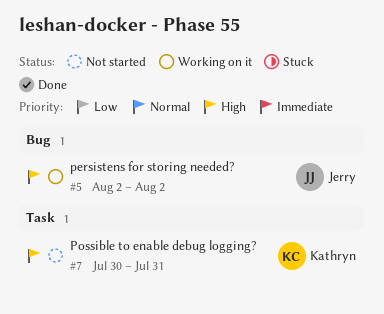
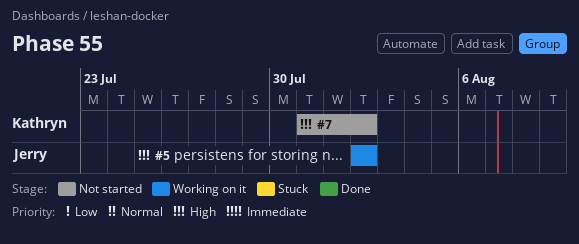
#7, start: Jul 30 -> Jul 31
#7, due: Jul 31 -> Aug 2

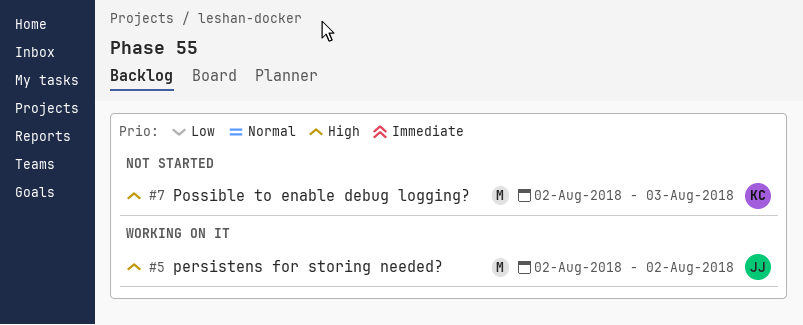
#7, start: Jul 31 -> Aug 2
#7, due: Aug 2 -> Aug 3

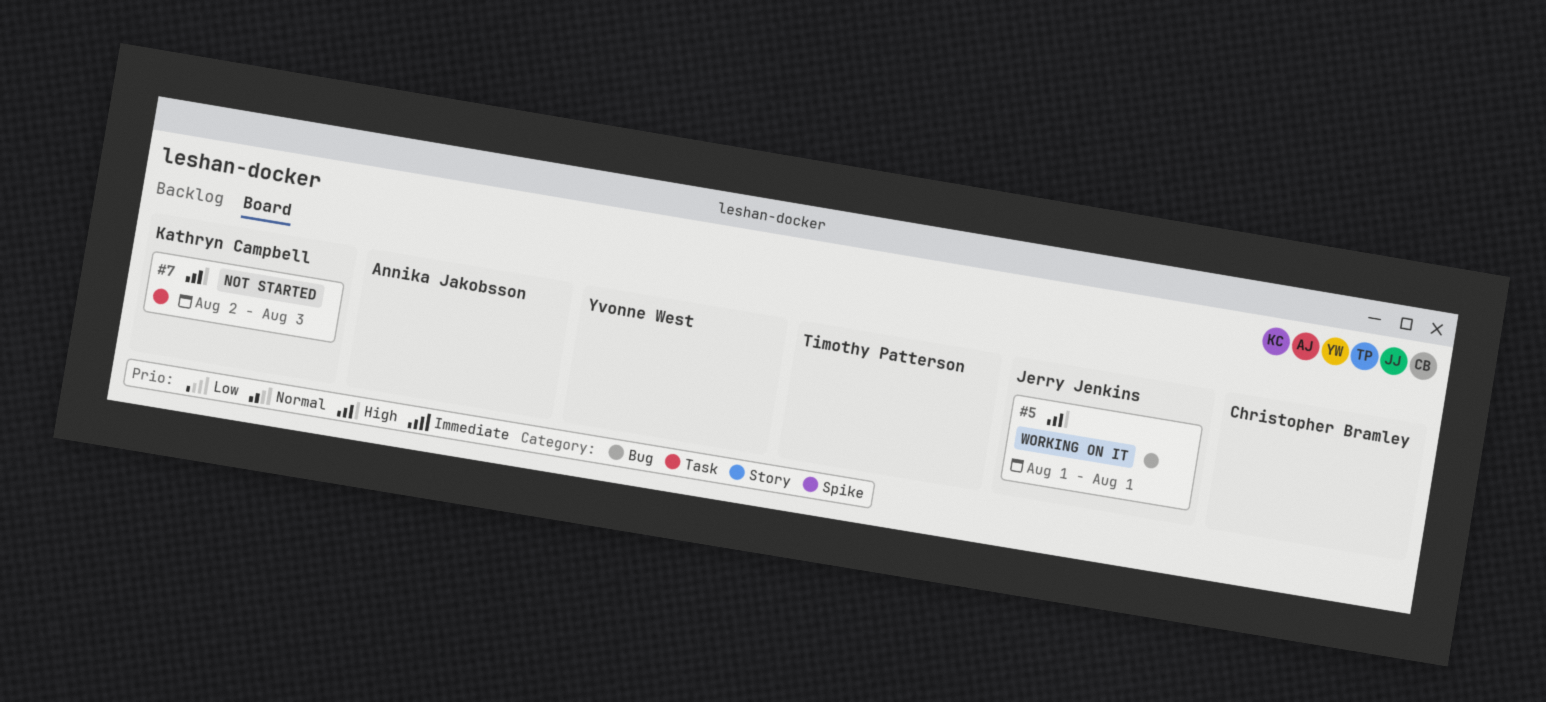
#5, start: Aug 2 -> Aug 1
#5, due: Aug 2 -> Aug 1

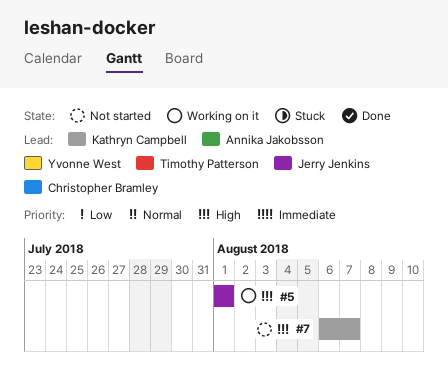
#7, start: Aug 2 -> Aug 6
#7, due: Aug 3 -> Aug 7

